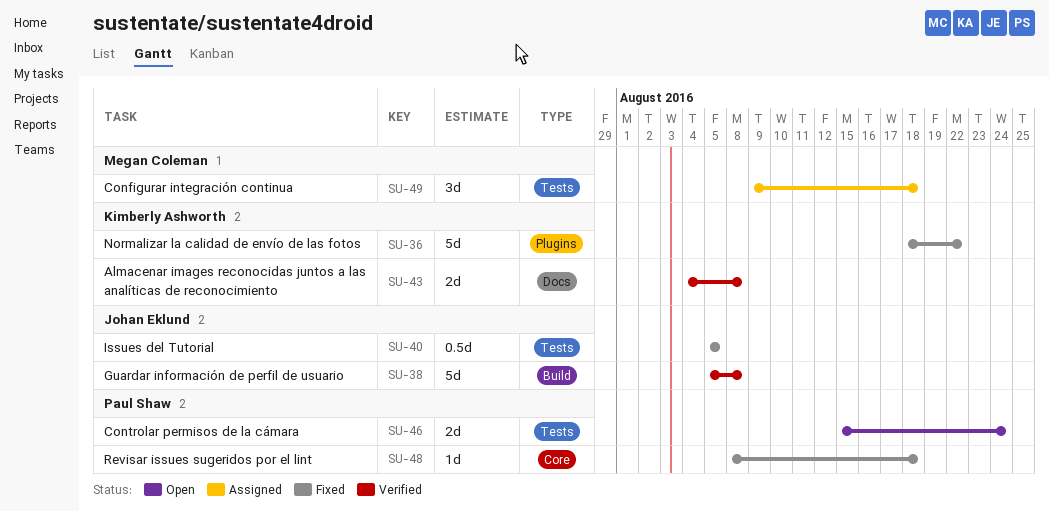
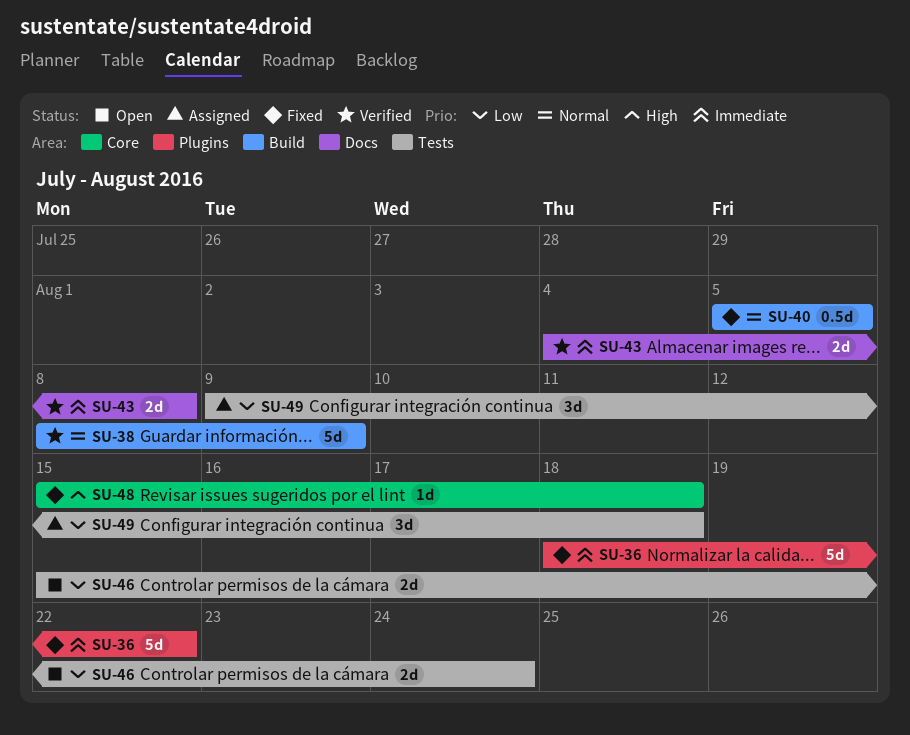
SU-38, start: Aug 5 -> Aug 8
SU-38, due: Aug 8 -> Aug 9
SU-40, label: Tests -> Build
SU-48, start: Aug 8 -> Aug 15

